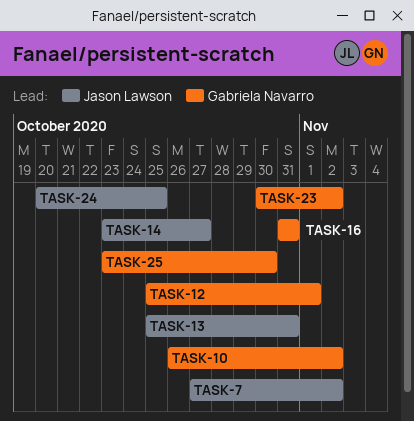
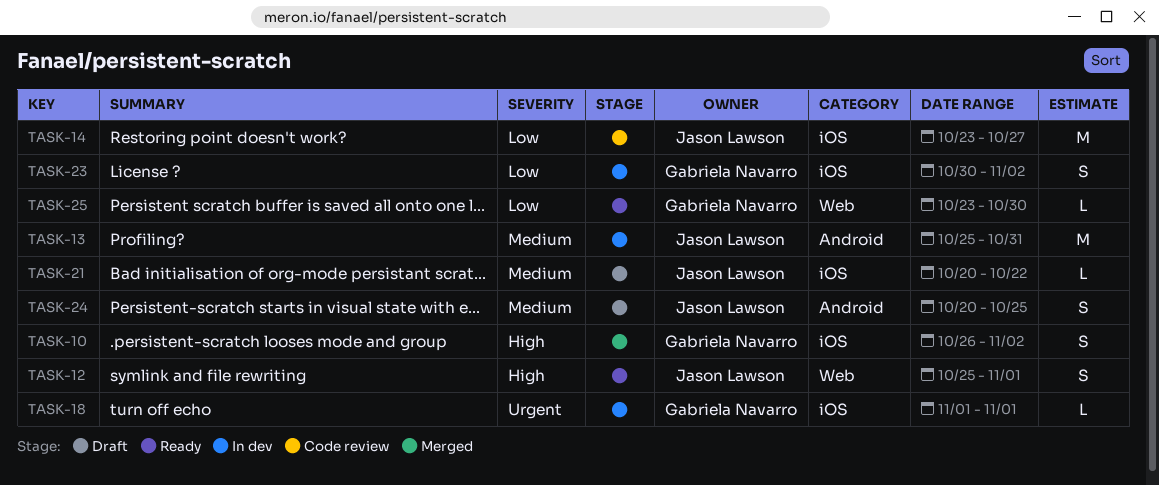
TASK-7: present -> none
TASK-12, owner: Gabriela Navarro -> Jason Lawson
TASK-16: present -> none
TASK-18: none -> present
TASK-21: none -> present

